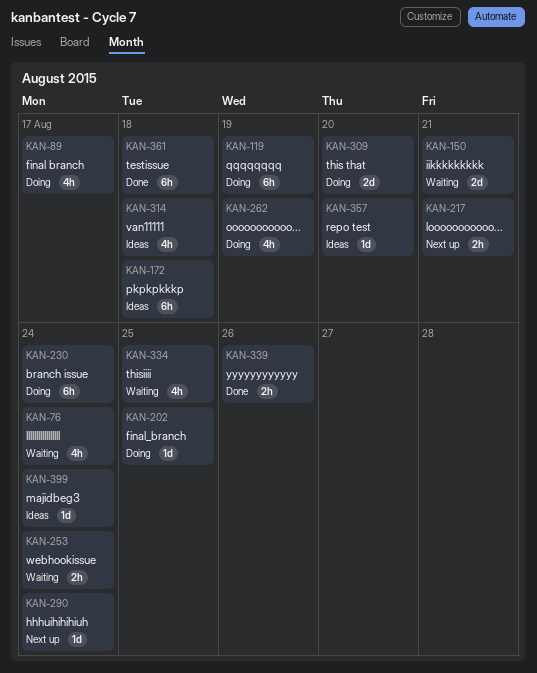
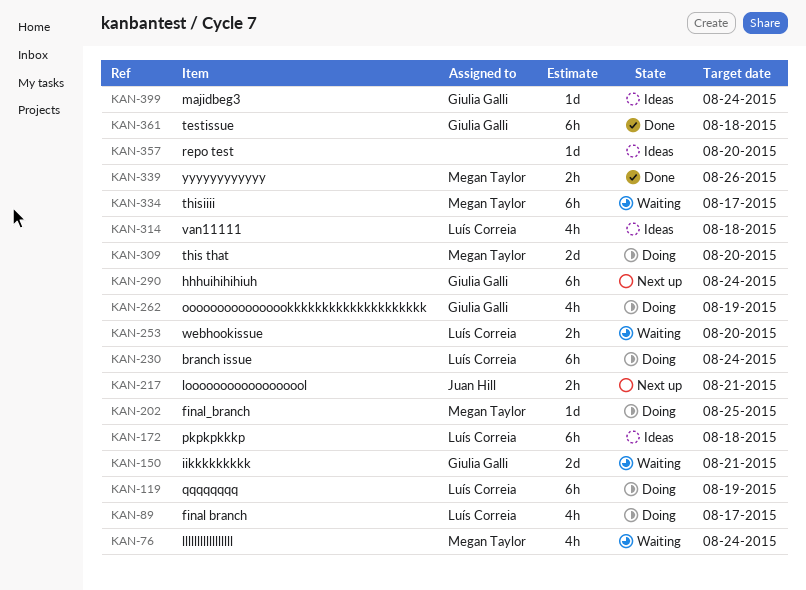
KAN-253, due: Aug 24 -> Aug 20
KAN-290, estimate: 1d -> 6h
KAN-334, estimate: 4h -> 6h
KAN-334, due: Aug 25 -> Aug 17

